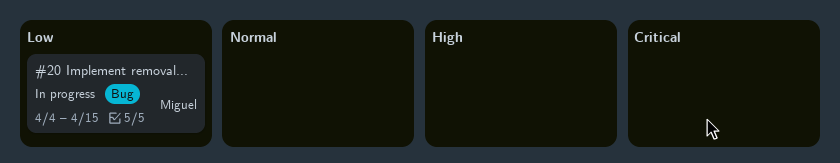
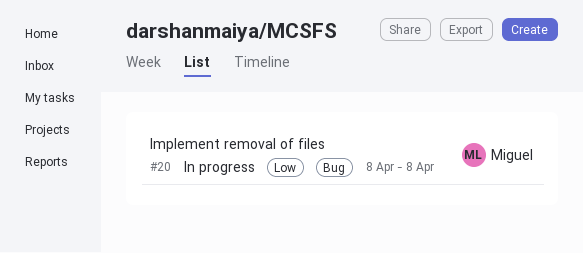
#20, start: Apr 4 -> Apr 8
#20, due: Apr 15 -> Apr 8

